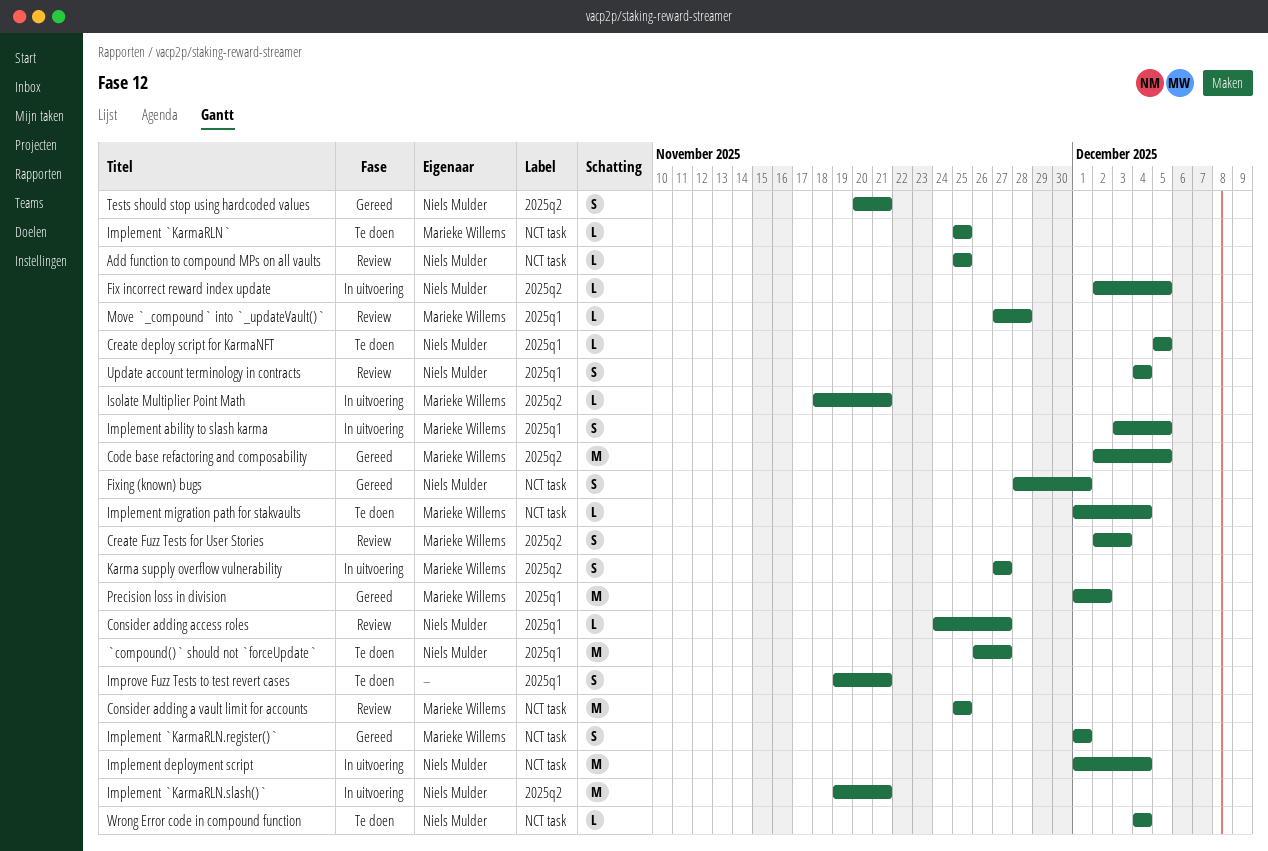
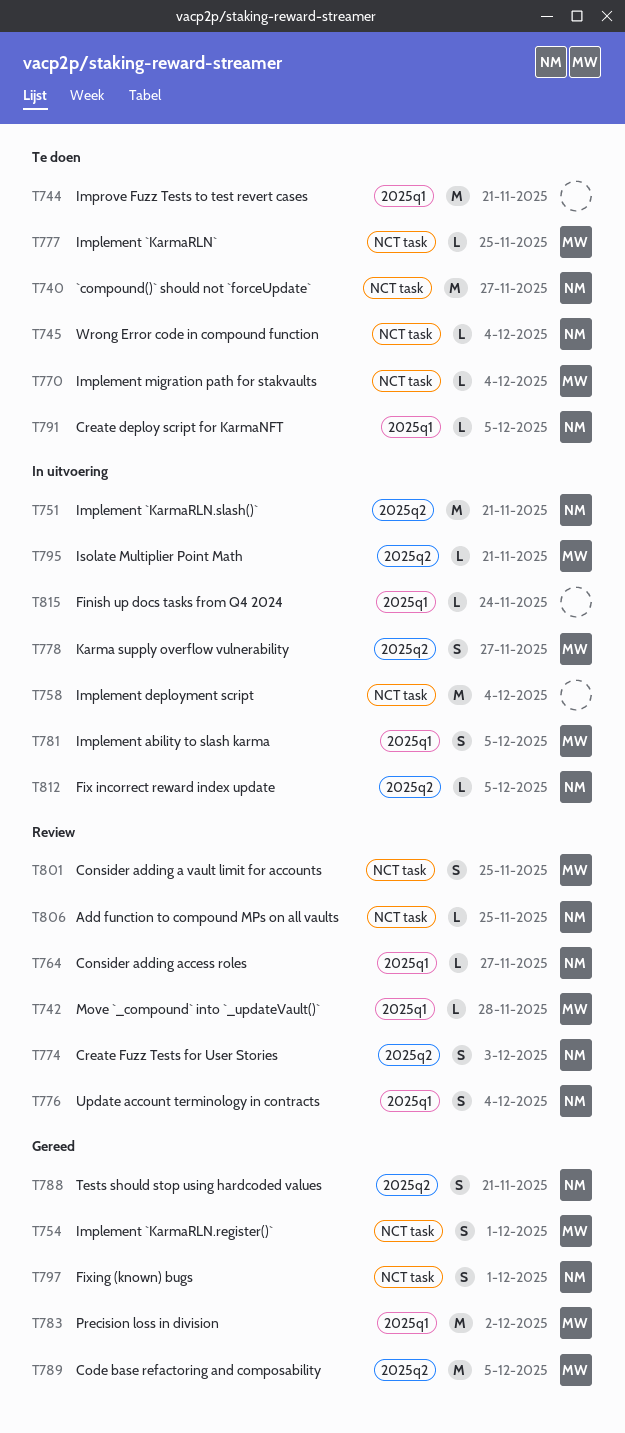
`compound()` should not `forceUpdate`, label: 2025q1 -> NCT task
Consider adding a vault limit for accounts, estimate: M -> S
Create Fuzz Tests for User Stories, owner: Marieke Willems -> Niels Mulder
Finish up docs tasks from Q4 2024: none -> present
Implement deployment script, owner: Niels Mulder -> none
Improve Fuzz Tests to test revert cases, estimate: S -> M

